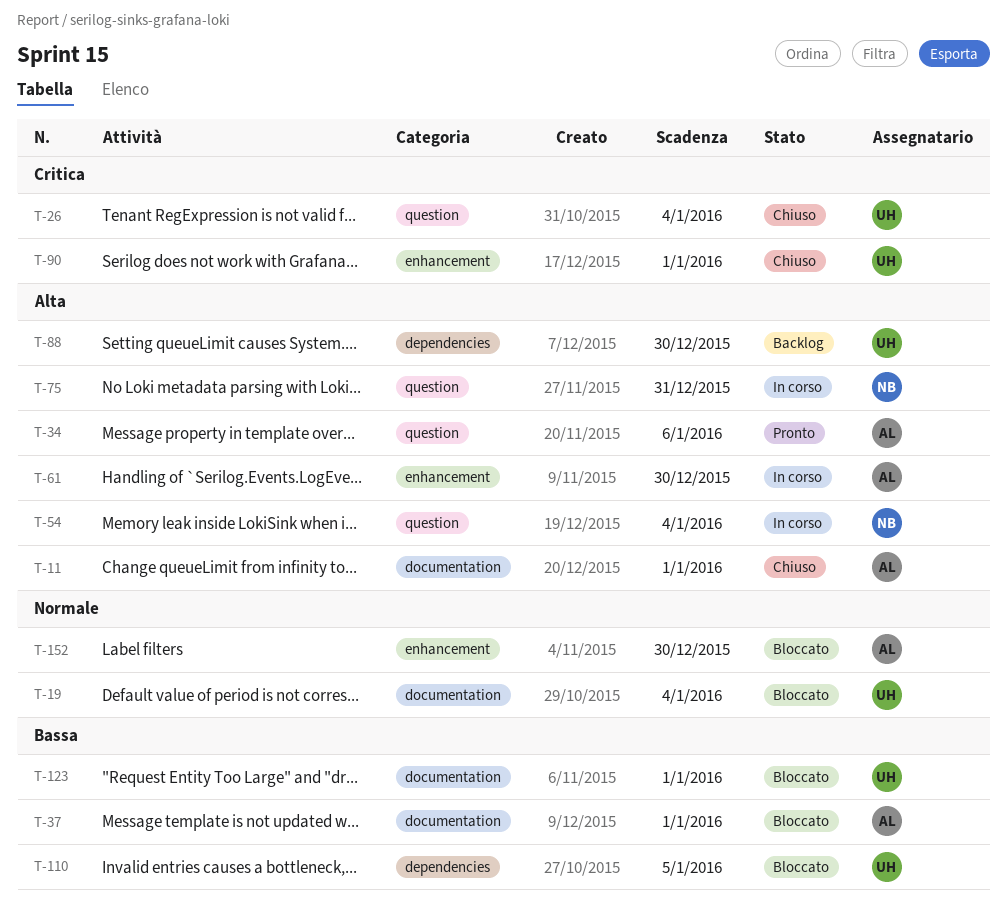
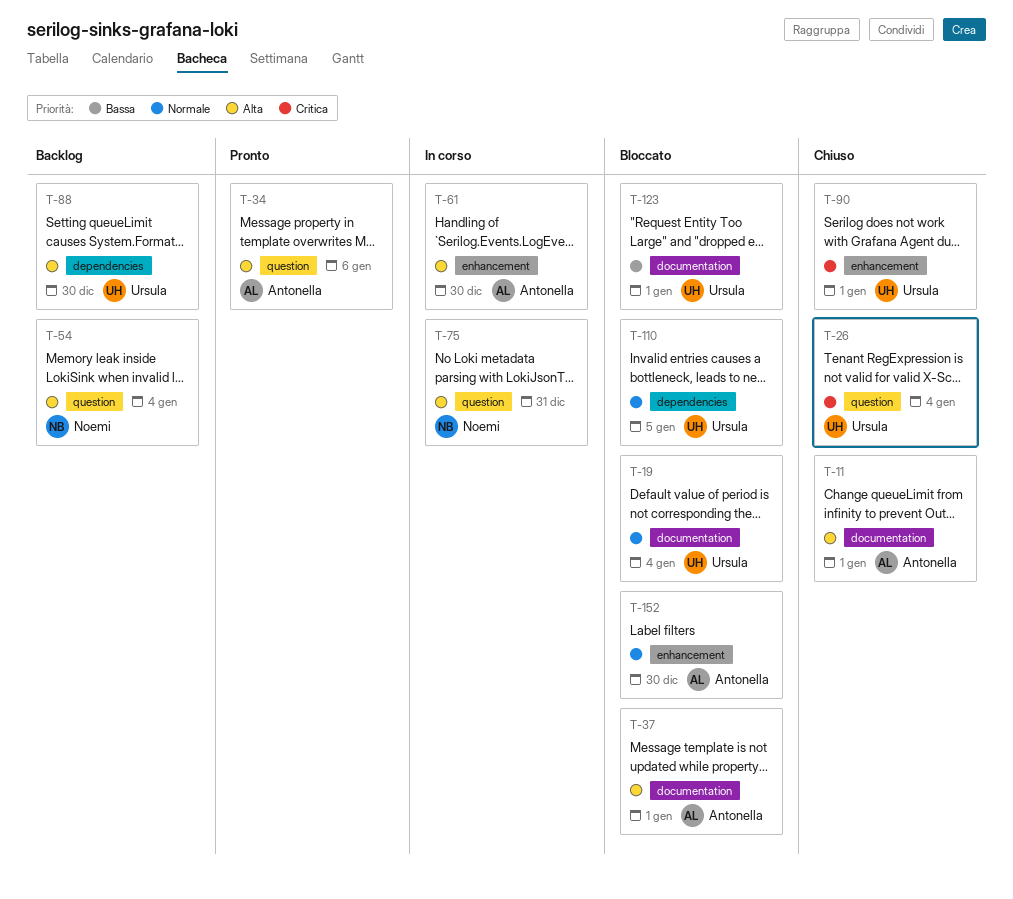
T-37, priority: Bassa -> Alta
T-54, status: In corso -> Backlog
T-110, priority: Bassa -> Normale

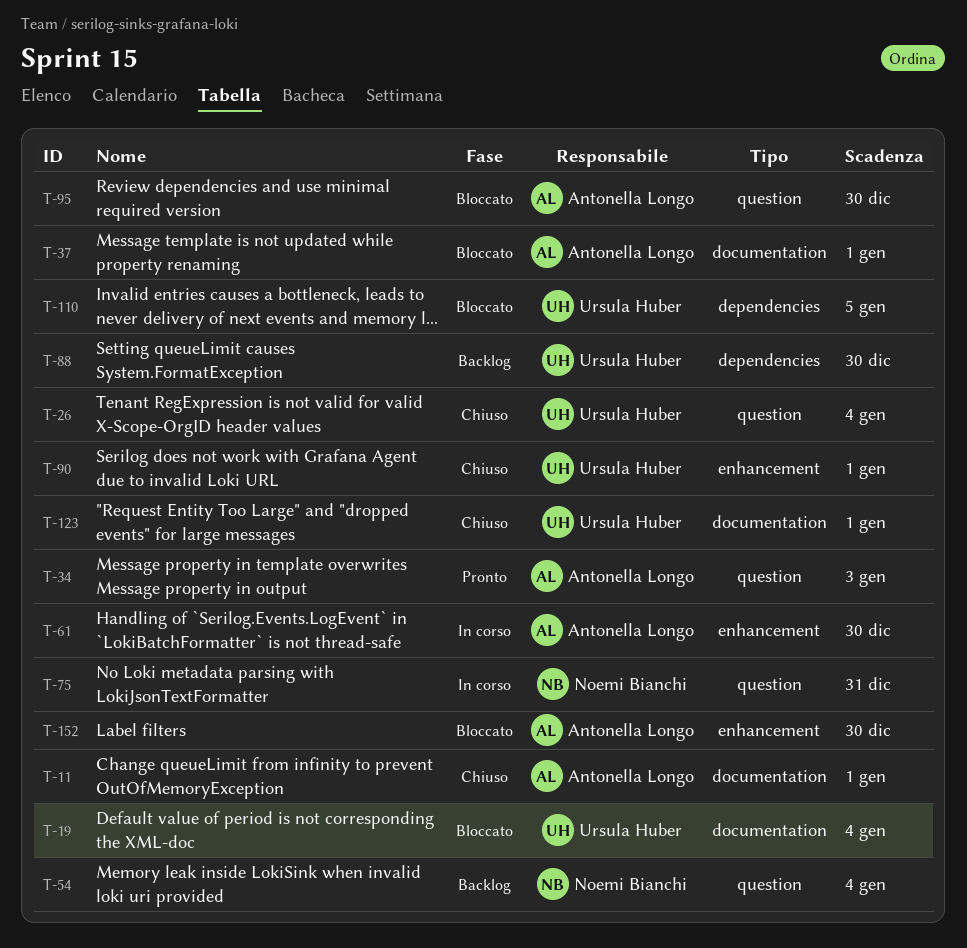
T-34, due: Jan 6 -> Jan 3
T-95: none -> present
T-123, status: Bloccato -> Chiuso

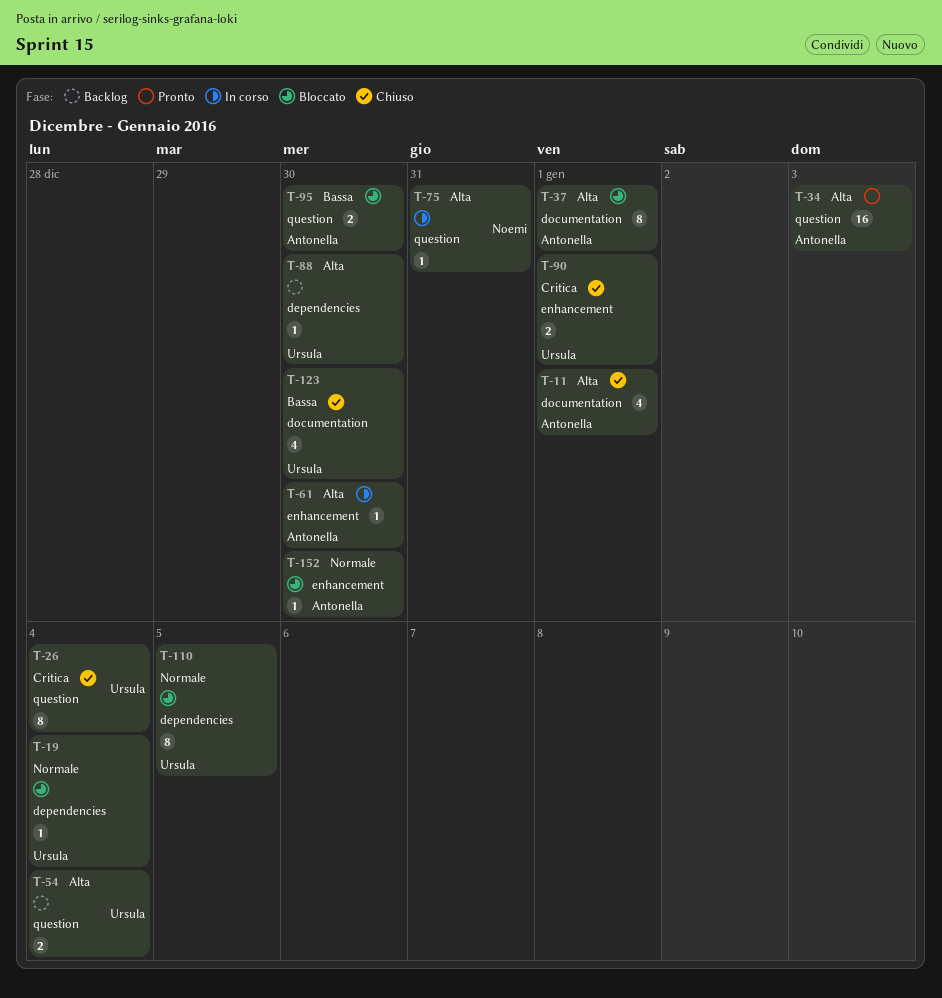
T-19, label: documentation -> dependencies
T-54, owner: Noemi Bianchi -> Ursula Huber
T-123, due: Jan 1 -> Dec 30

